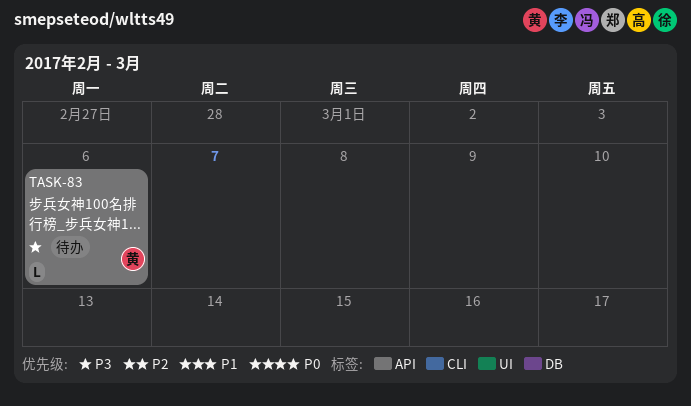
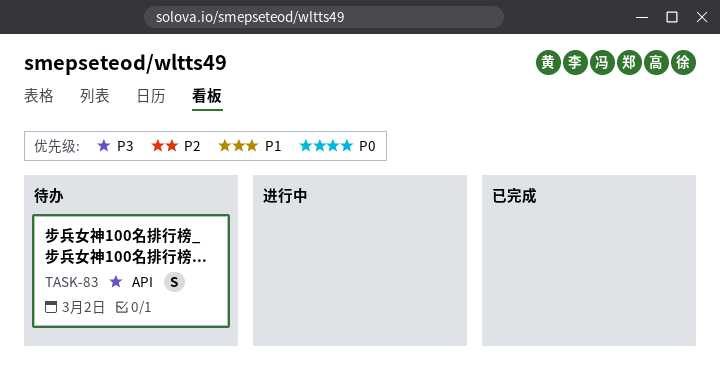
TASK-83, estimate: L -> S
TASK-83, due: Mar 6 -> Mar 2

